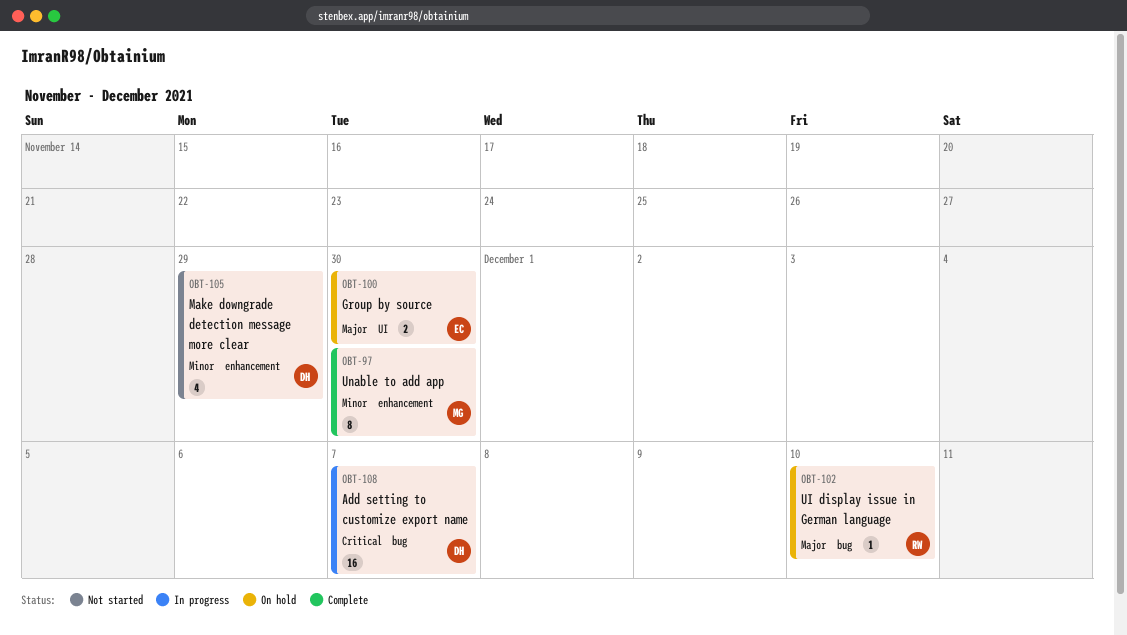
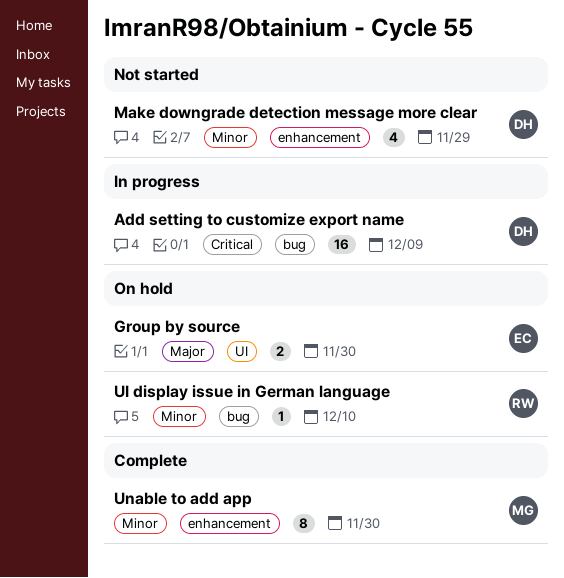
Add setting to customize export name, due: Dec 7 -> Dec 9
UI display issue in German language, priority: Major -> Minor

